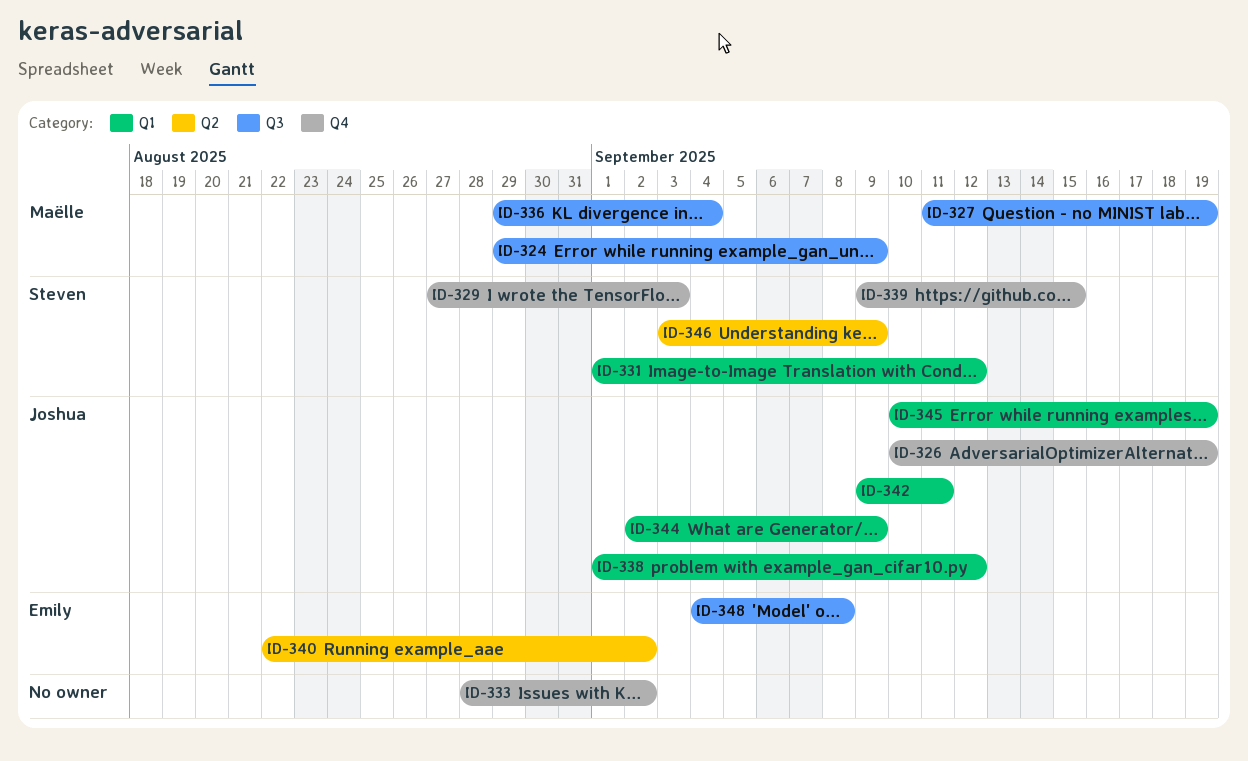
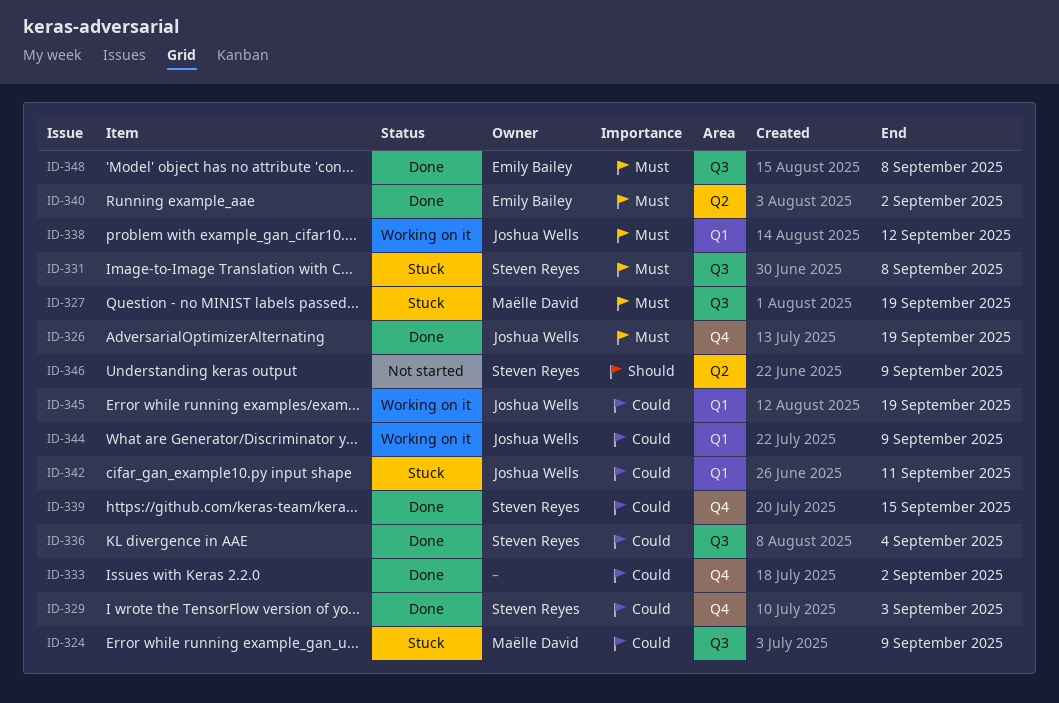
ID-331, label: Q1 -> Q3
ID-331, due: Sep 12 -> Sep 8
ID-336, owner: Maëlle David -> Steven Reyes

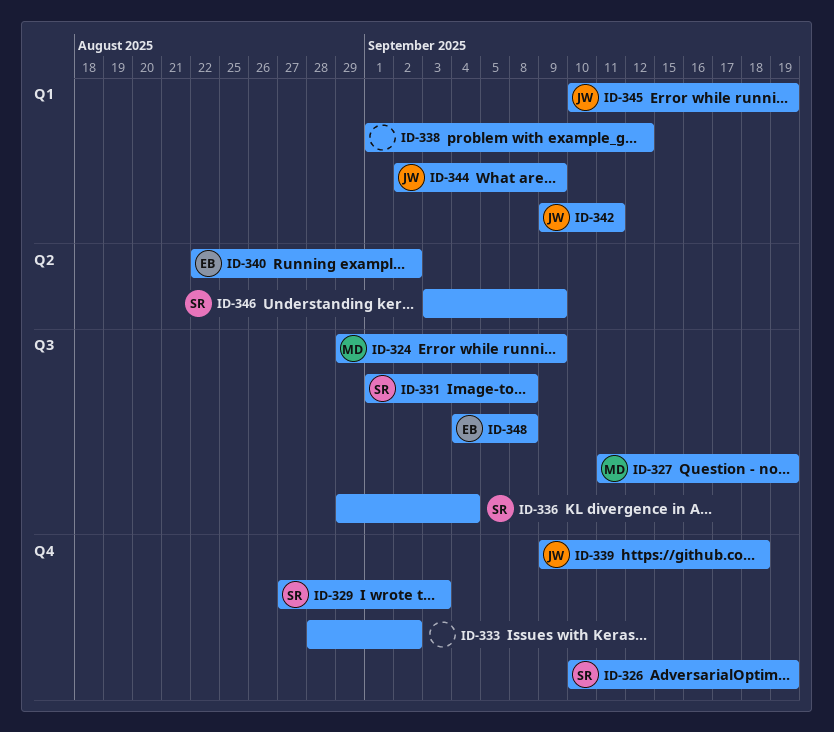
ID-326, owner: Joshua Wells -> Steven Reyes
ID-338, owner: Joshua Wells -> none
ID-339, owner: Steven Reyes -> Joshua Wells
ID-339, due: Sep 15 -> Sep 18

